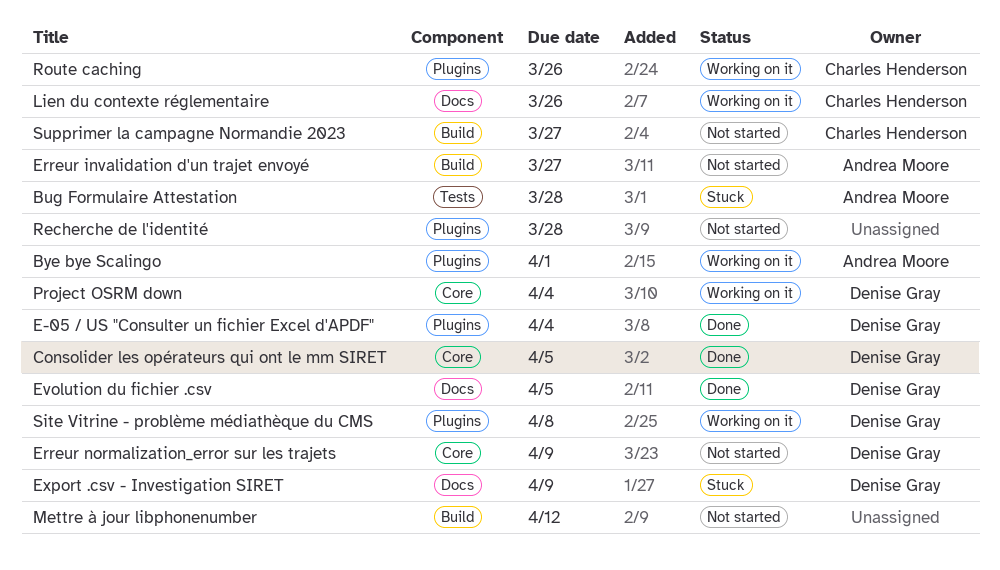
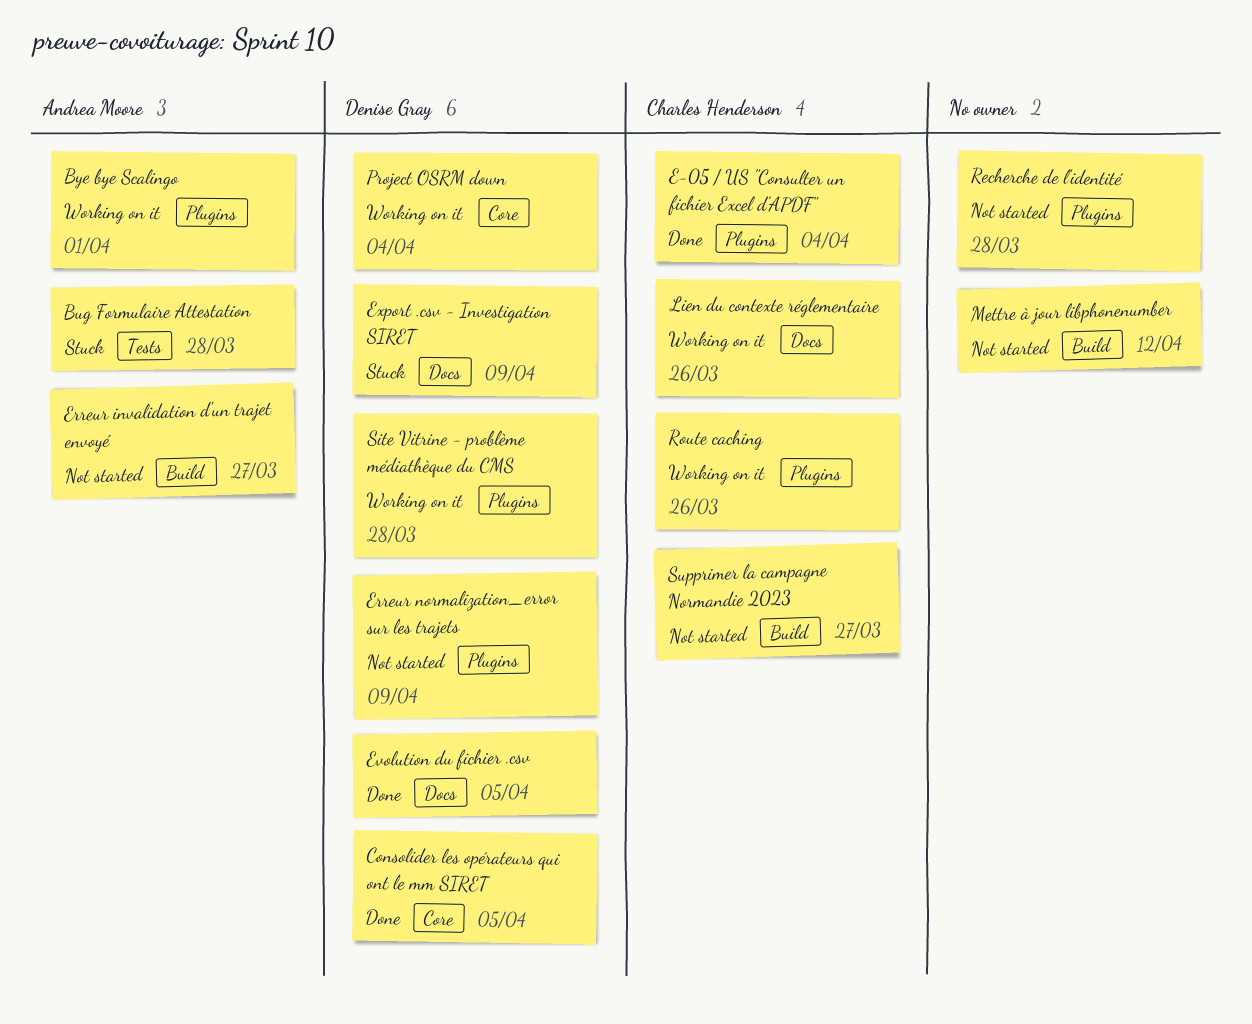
E-05 / US "Consulter un fichier Excel d'APDF", owner: Denise Gray -> Charles Henderson
Erreur normalization_error sur les trajets, label: Core -> Plugins
Site Vitrine - problème médiathèque du CMS, due: Apr 8 -> Mar 28

